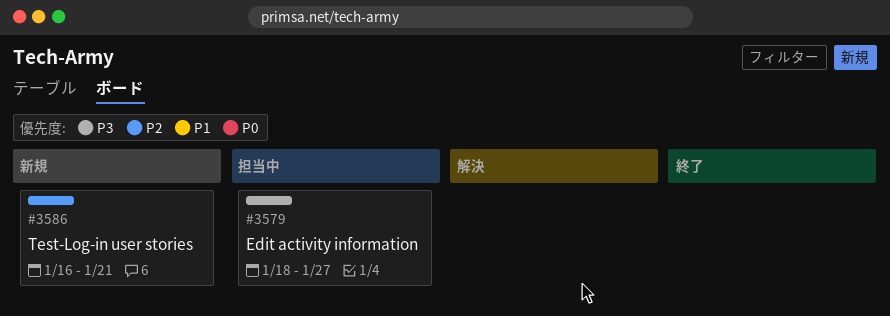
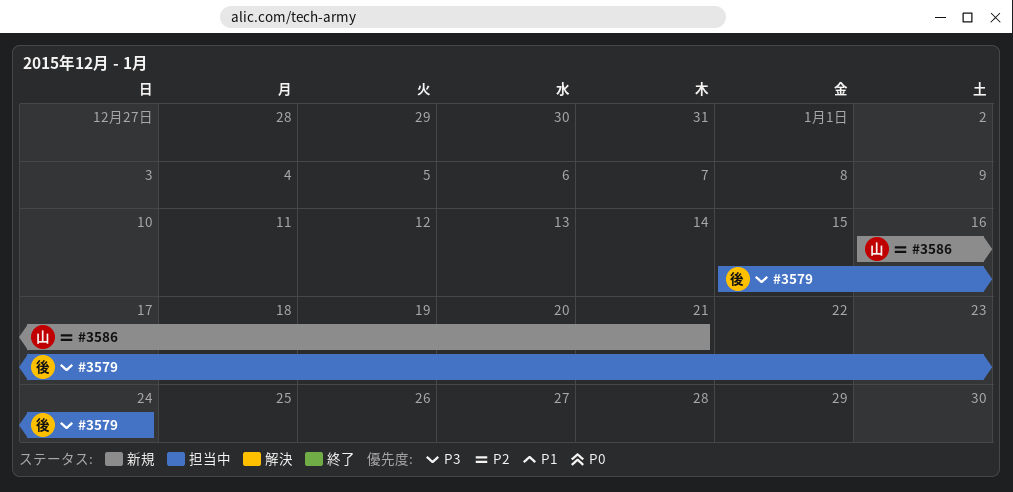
#3579, start: Jan 18 -> Jan 15
#3579, due: Jan 27 -> Jan 24

